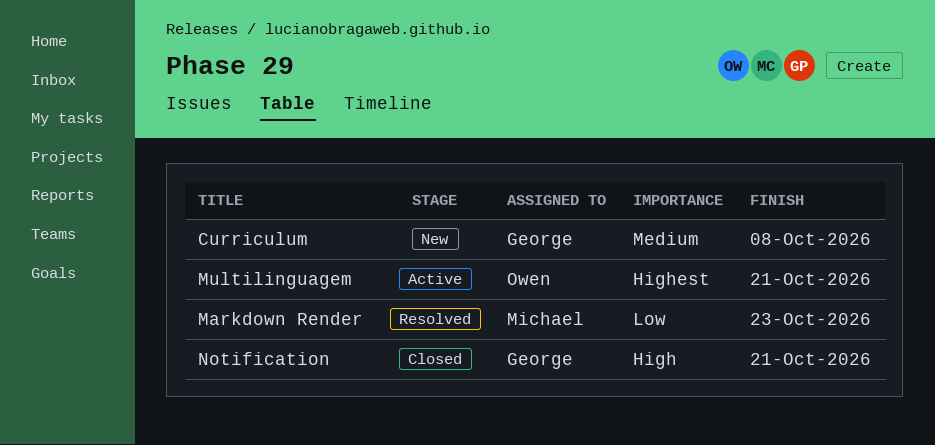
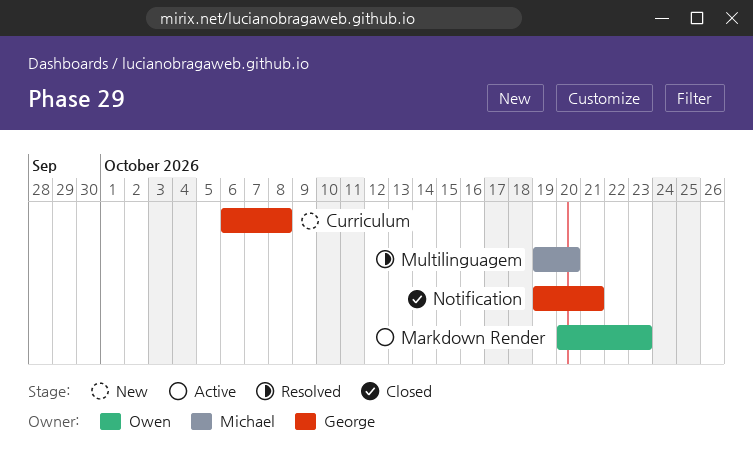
Markdown Render, status: Resolved -> Active
Markdown Render, owner: Michael -> Owen
Multilinguagem, status: Active -> Resolved
Multilinguagem, owner: Owen -> Michael
Multilinguagem, due: Oct 21 -> Oct 20

